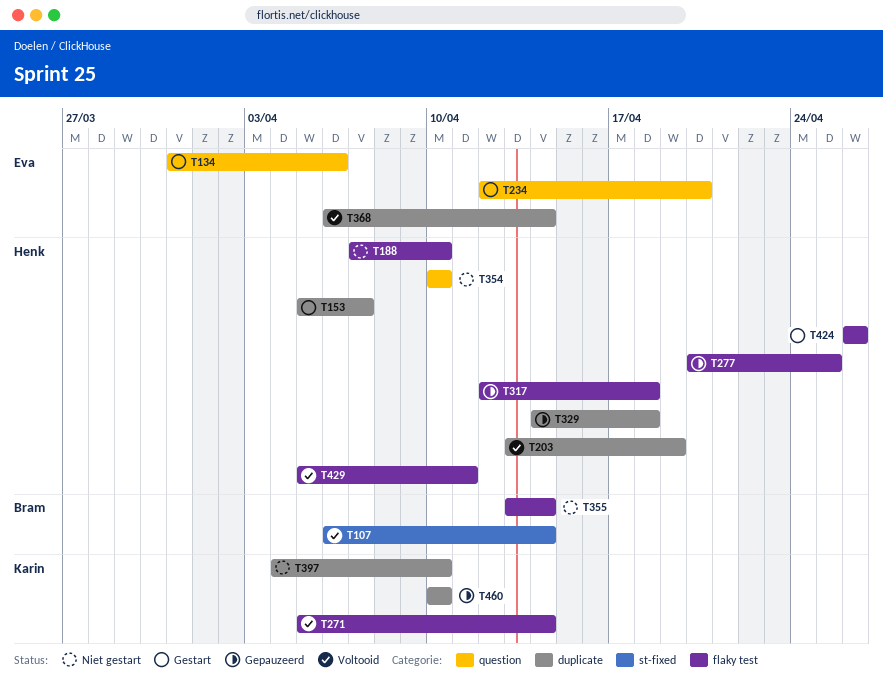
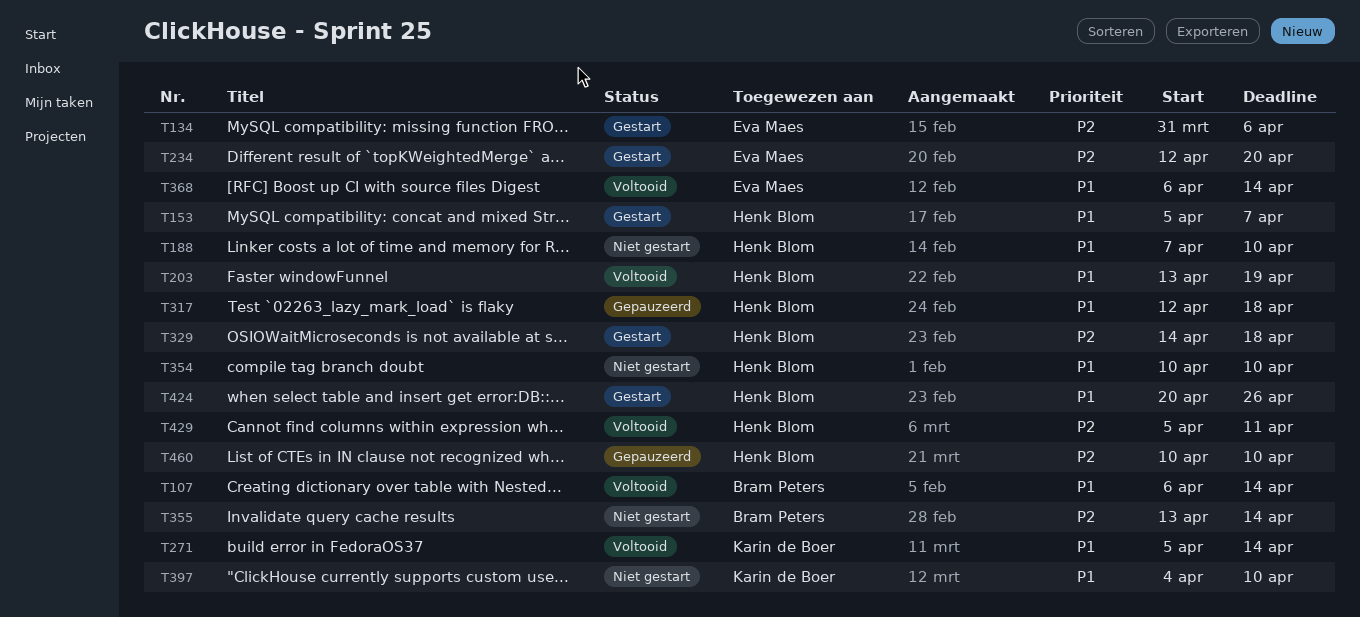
T277: present -> none
T329, status: Gepauzeerd -> Gestart
T424, start: Apr 26 -> Apr 20
T460, owner: Karin de Boer -> Henk Blom

